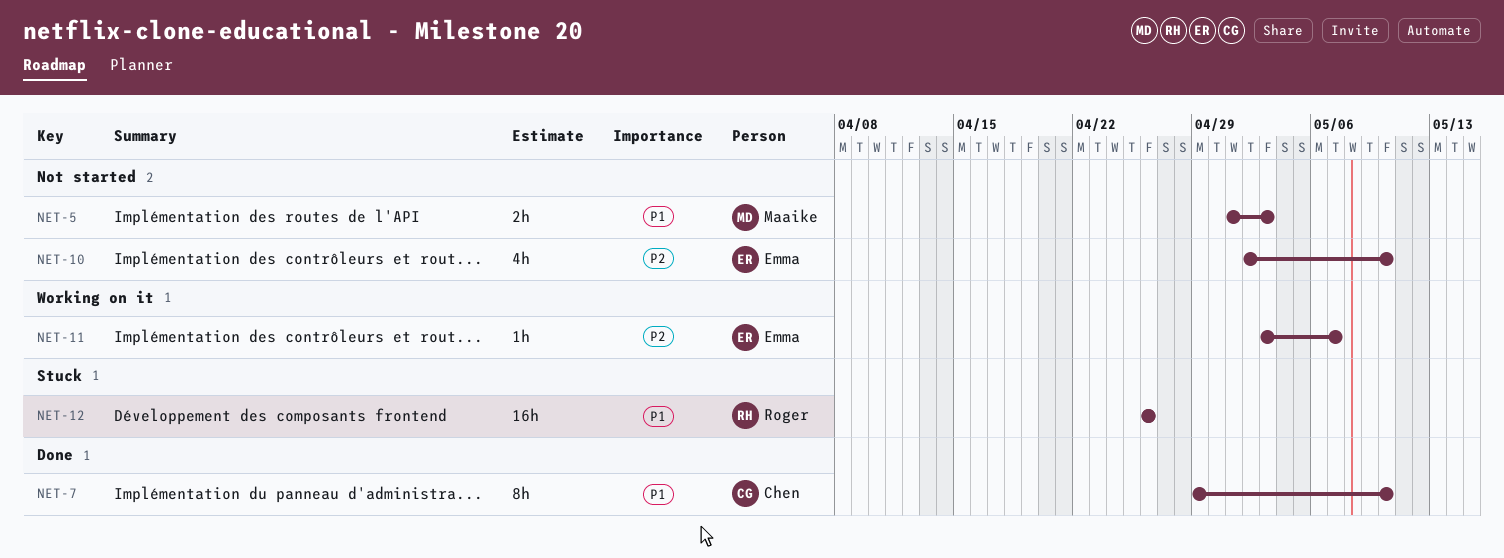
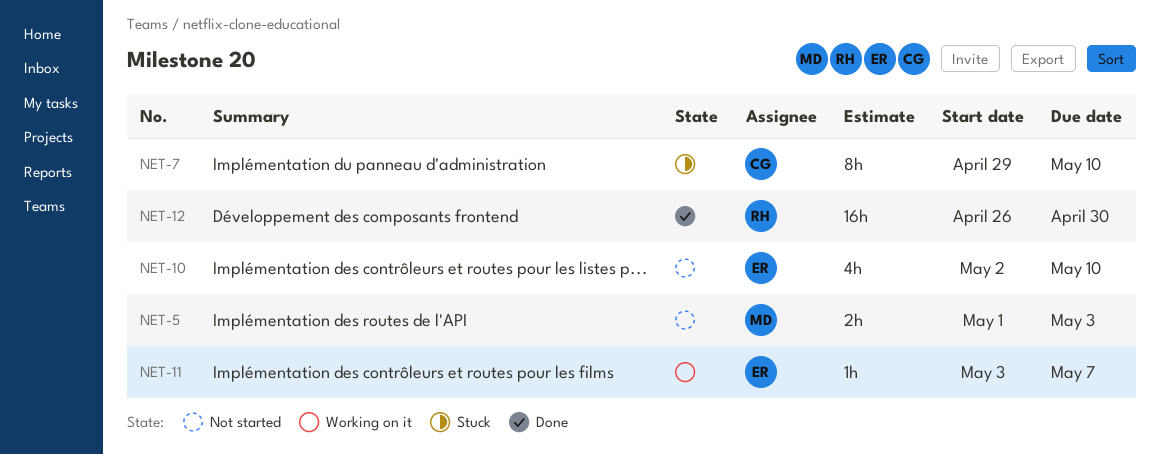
NET-7, status: Done -> Stuck
NET-12, status: Stuck -> Done
NET-12, due: Apr 26 -> Apr 30

